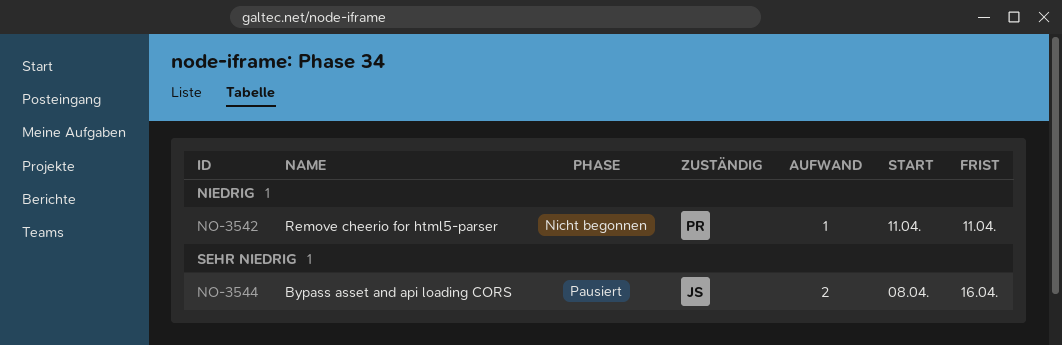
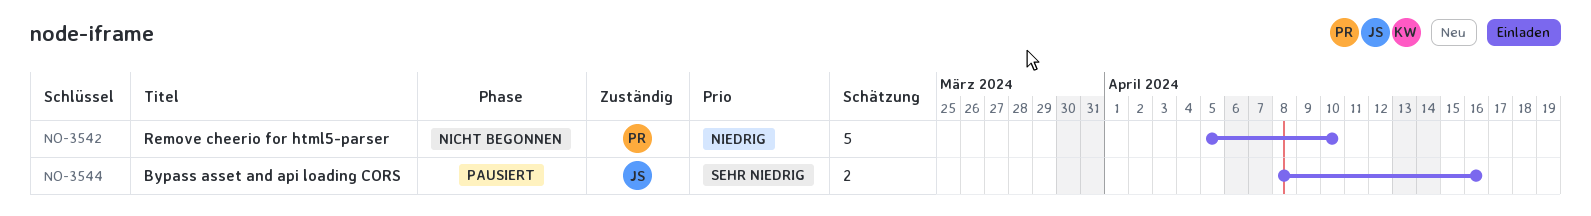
NO-3542, estimate: 1 -> 5
NO-3542, start: Apr 11 -> Apr 5
NO-3542, due: Apr 11 -> Apr 10

